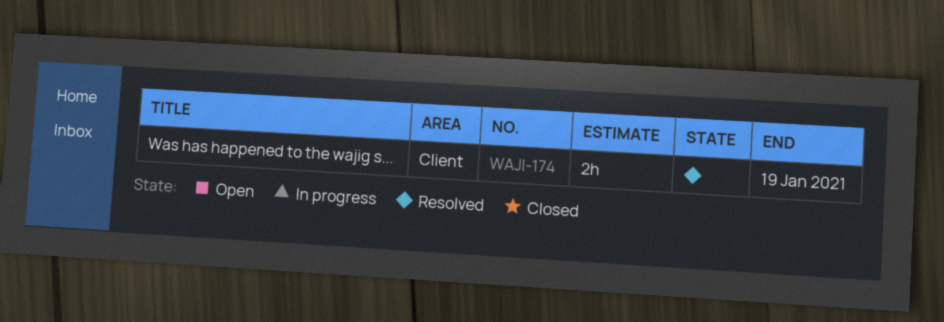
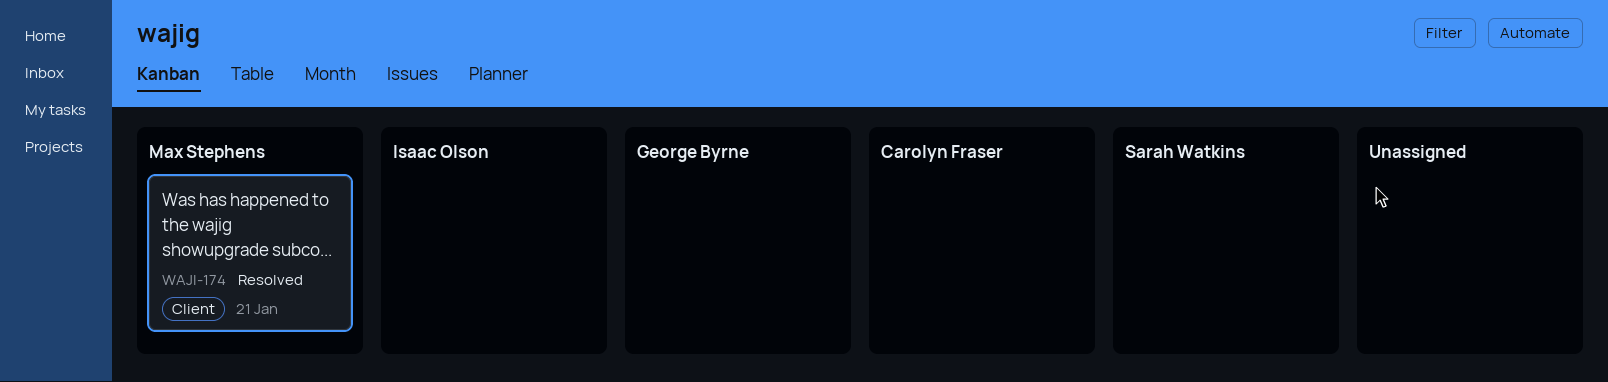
WAJI-174, due: Jan 19 -> Jan 21

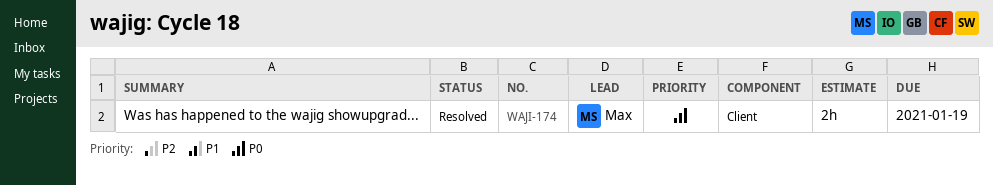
WAJI-174, due: Jan 21 -> Jan 19

